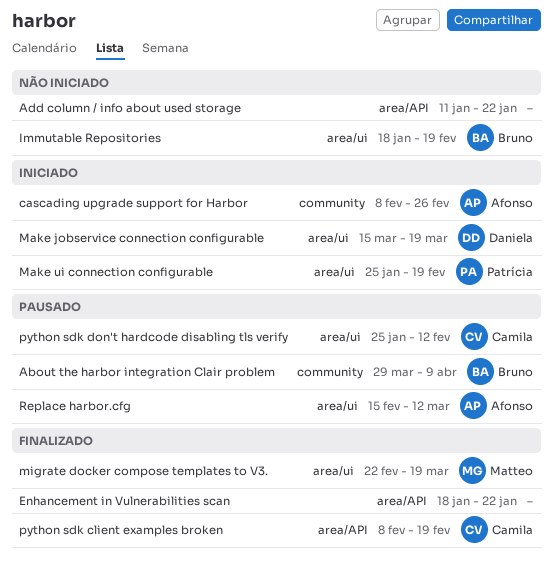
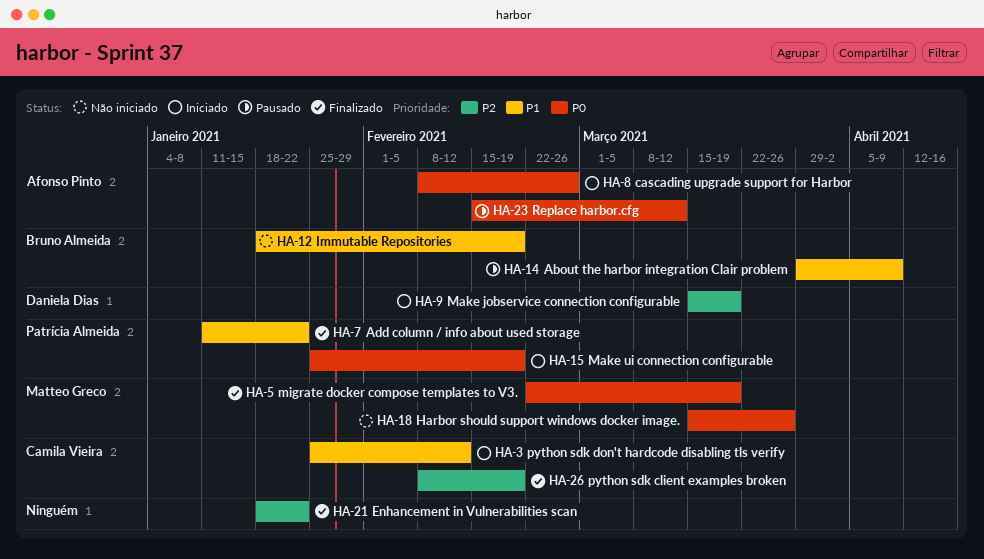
Add column / info about used storage, status: Não iniciado -> Finalizado
Add column / info about used storage, owner: none -> Patrícia Almeida
Harbor should support windows docker image.: none -> present
python sdk don't hardcode disabling tls verify, status: Pausado -> Iniciado

